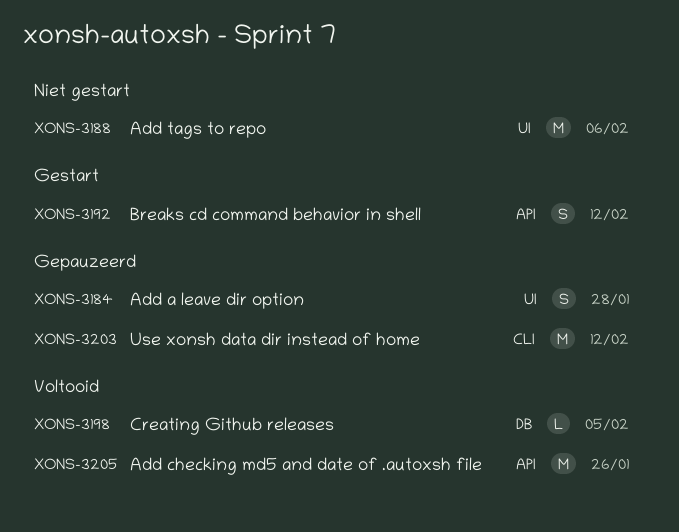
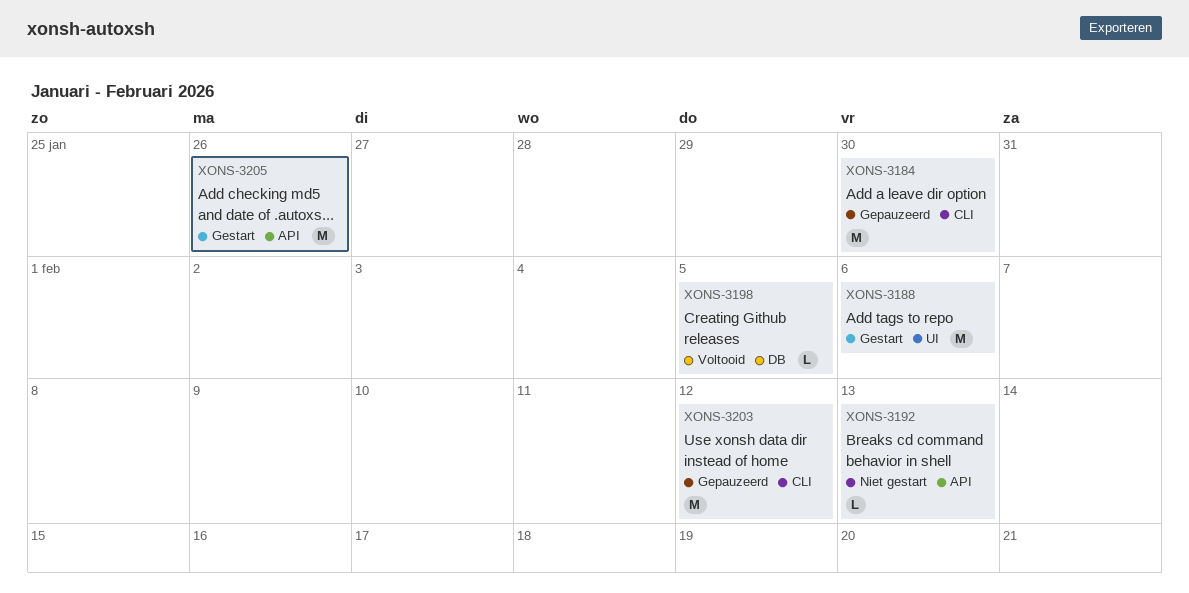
XONS-3184, label: UI -> CLI
XONS-3184, estimate: S -> M
XONS-3184, due: Jan 28 -> Jan 30
XONS-3188, status: Niet gestart -> Gestart
XONS-3192, status: Gestart -> Niet gestart
XONS-3192, estimate: S -> L
XONS-3192, due: Feb 12 -> Feb 13
XONS-3205, status: Voltooid -> Gestart

